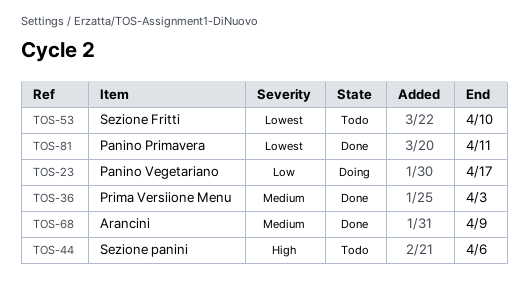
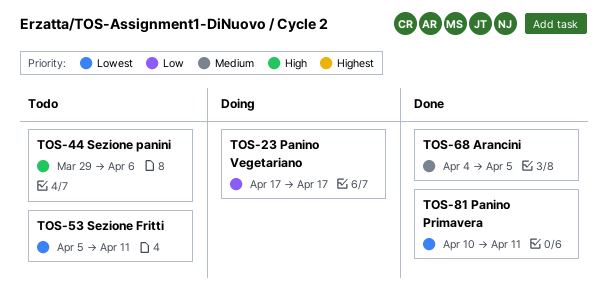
TOS-36: present -> none
TOS-53, due: Apr 10 -> Apr 11
TOS-68, due: Apr 9 -> Apr 5

